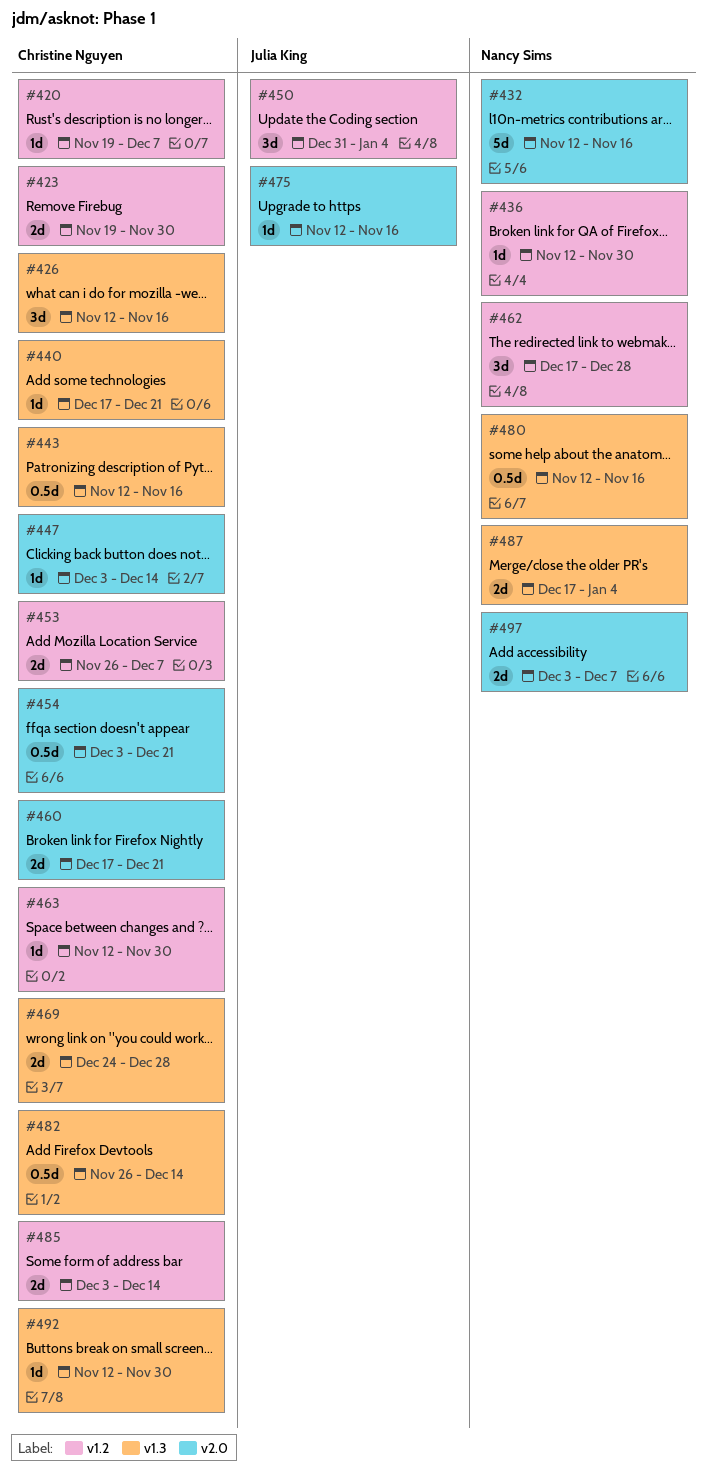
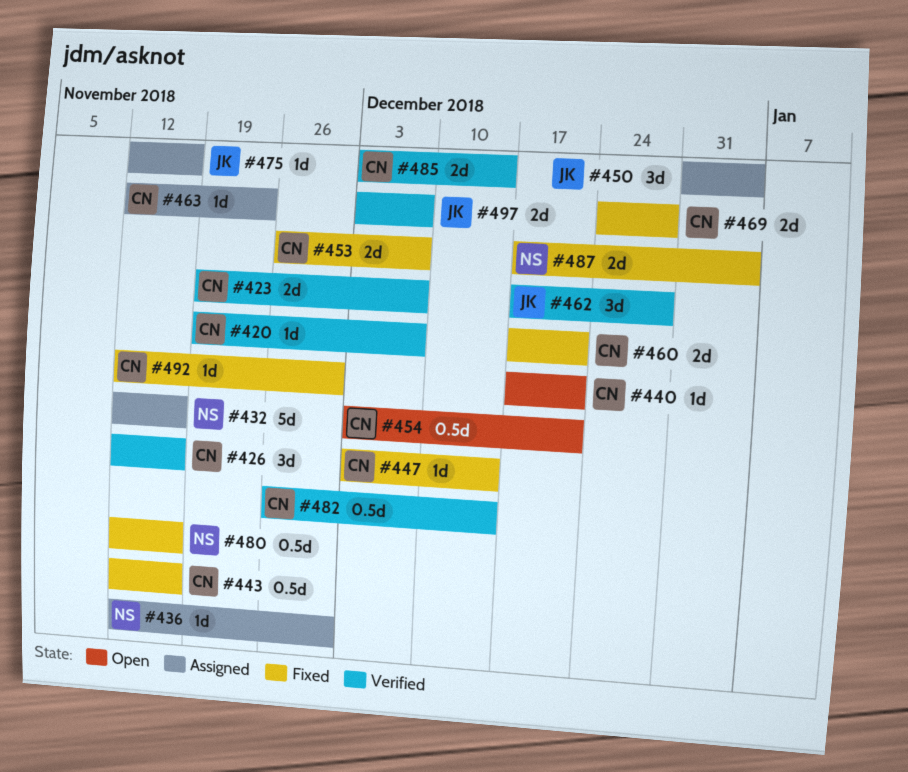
#423, due: Nov 30 -> Dec 7
#462, owner: Nancy Sims -> Julia King
#463, due: Nov 30 -> Nov 23
#497, owner: Nancy Sims -> Julia King

